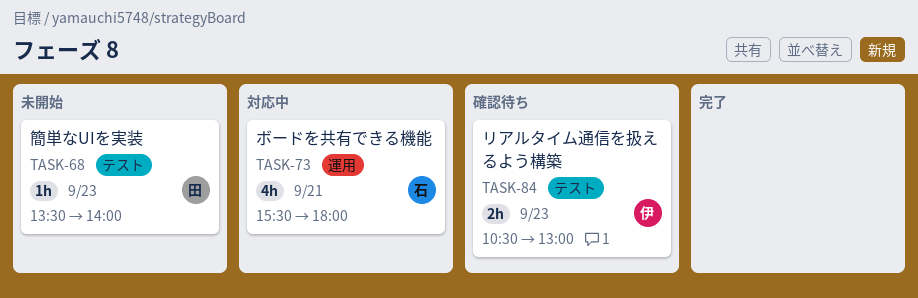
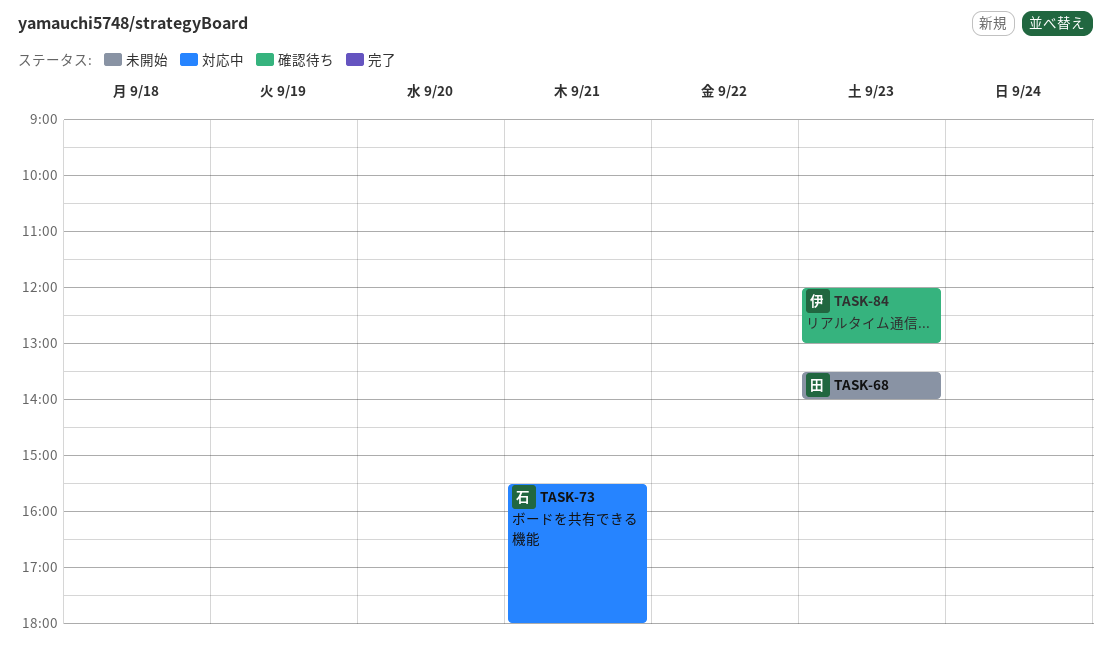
TASK-84, begins: 10:30 -> 12:00

